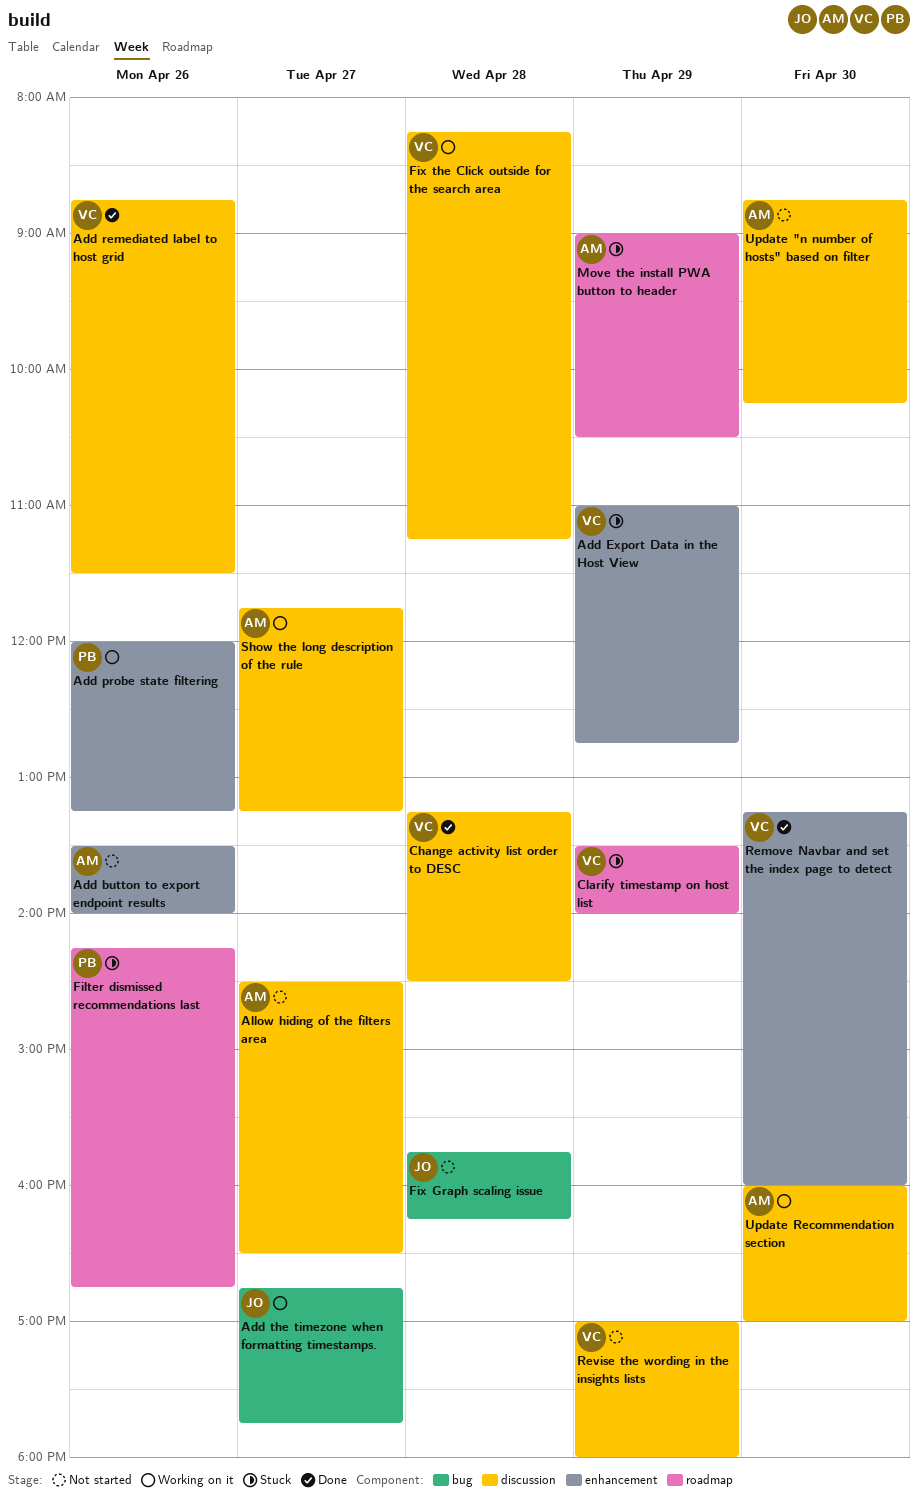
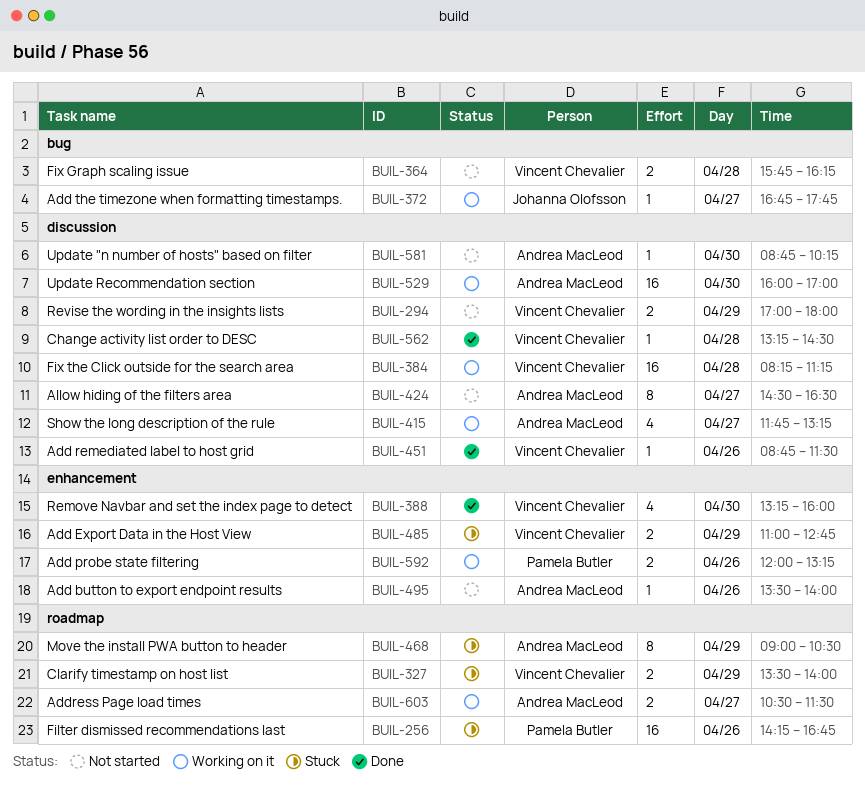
Address Page load times: none -> present
Fix Graph scaling issue, owner: Johanna Olofsson -> Vincent Chevalier

